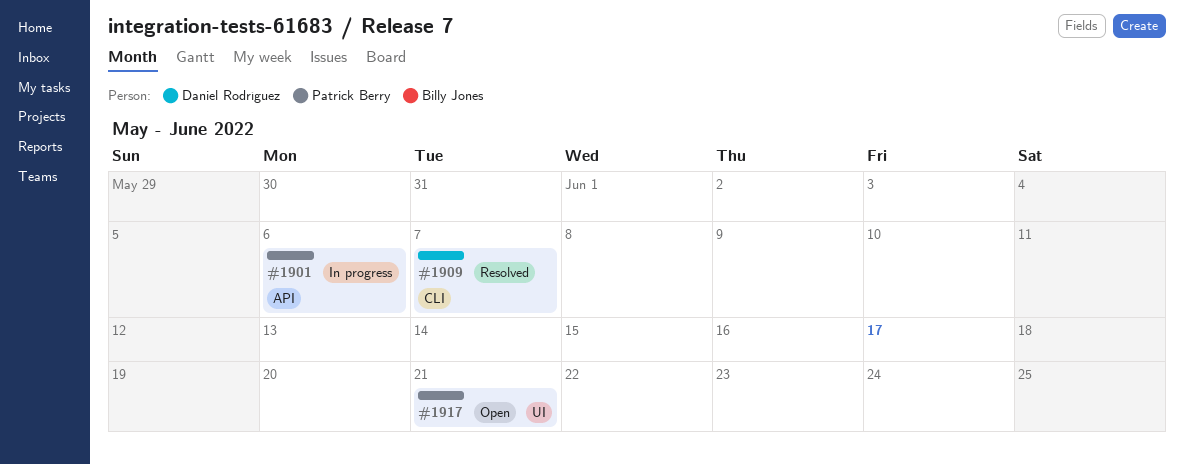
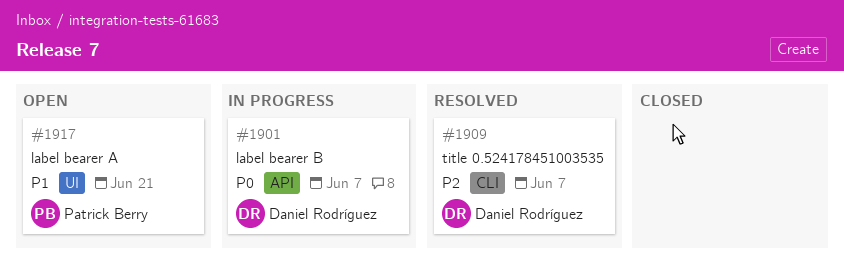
#1901, owner: Patrick Berry -> Daniel Rodríguez
#1901, due: Jun 6 -> Jun 7

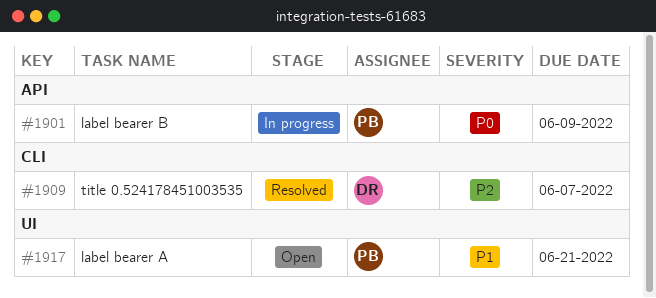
#1901, owner: Daniel Rodríguez -> Patrick Berry
#1901, due: Jun 7 -> Jun 9

